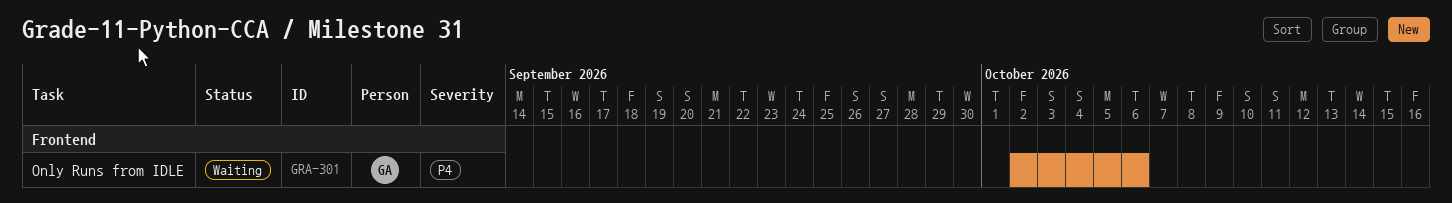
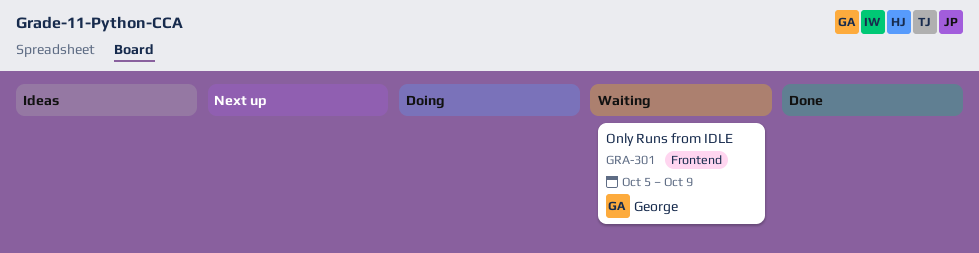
GRA-301, start: Oct 2 -> Oct 5
GRA-301, due: Oct 6 -> Oct 9

